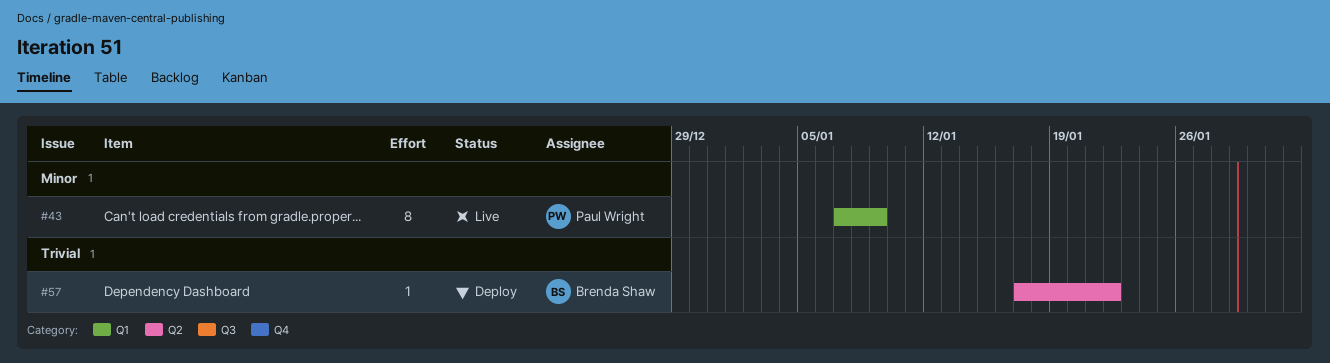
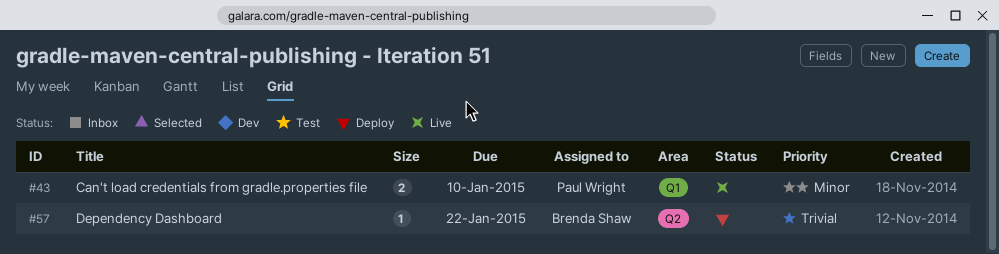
#43, estimate: 8 -> 2
#43, due: Jan 9 -> Jan 10

